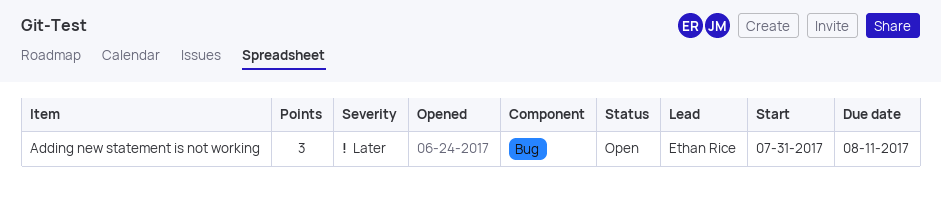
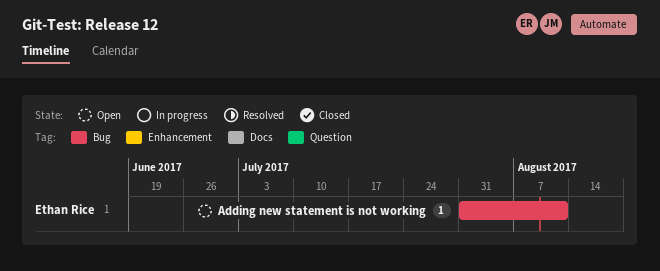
Adding new statement is not working, estimate: 3 -> 1

